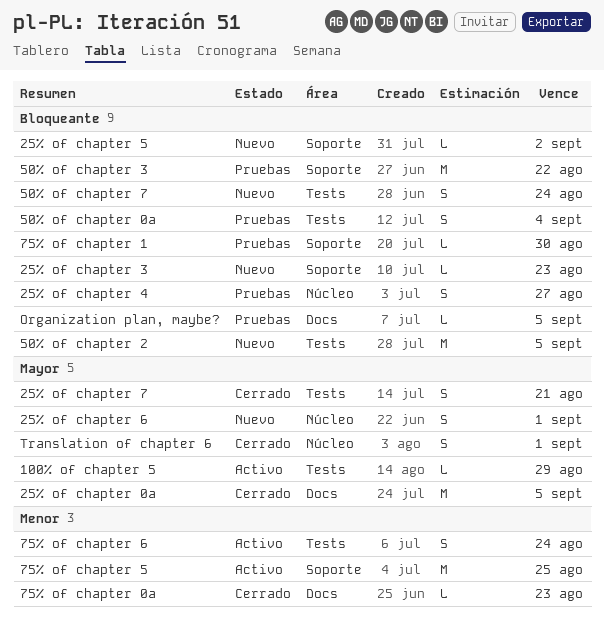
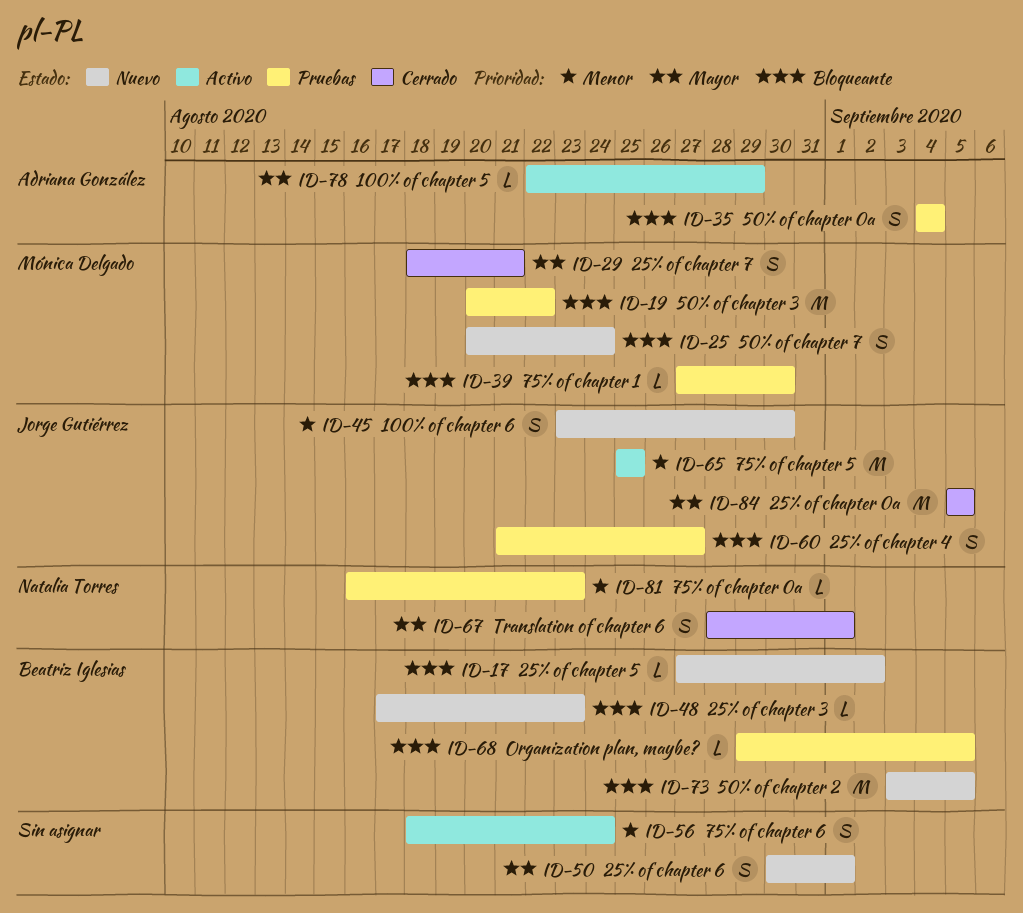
100% of chapter 6: none -> present
75% of chapter 0a, status: Cerrado -> Pruebas

